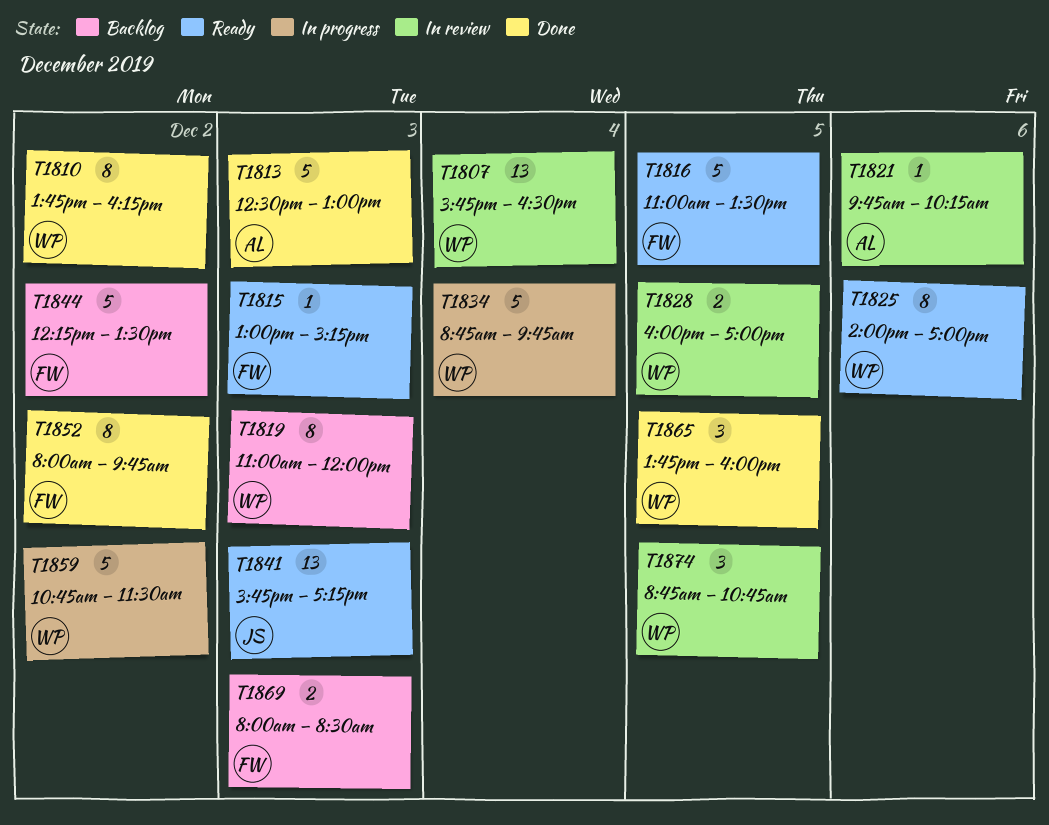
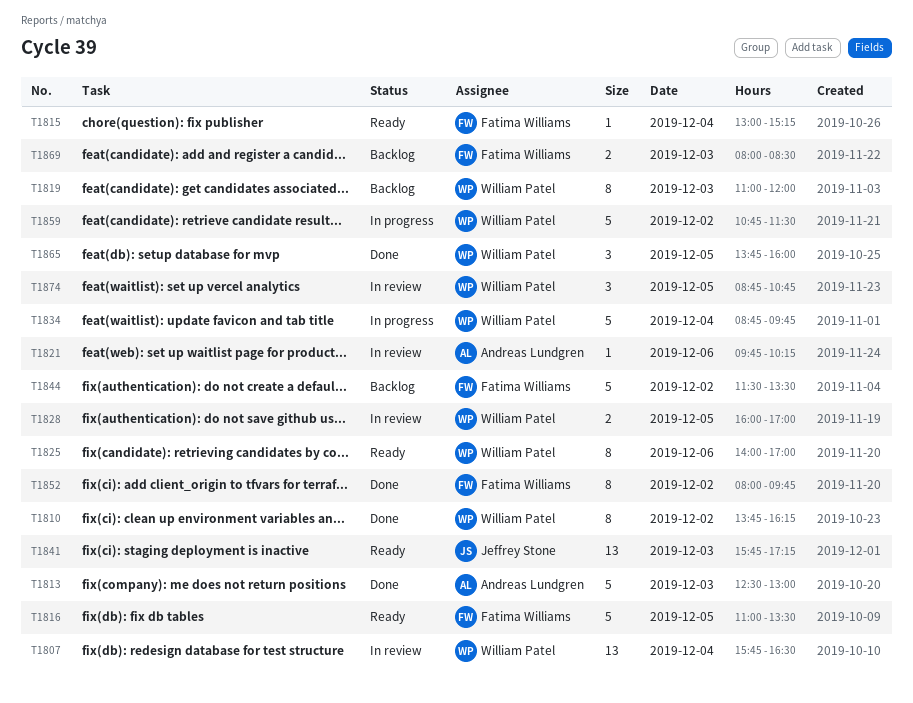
T1815, day: Dec 3 -> Dec 4
T1844, begins: 12:15 -> 11:30

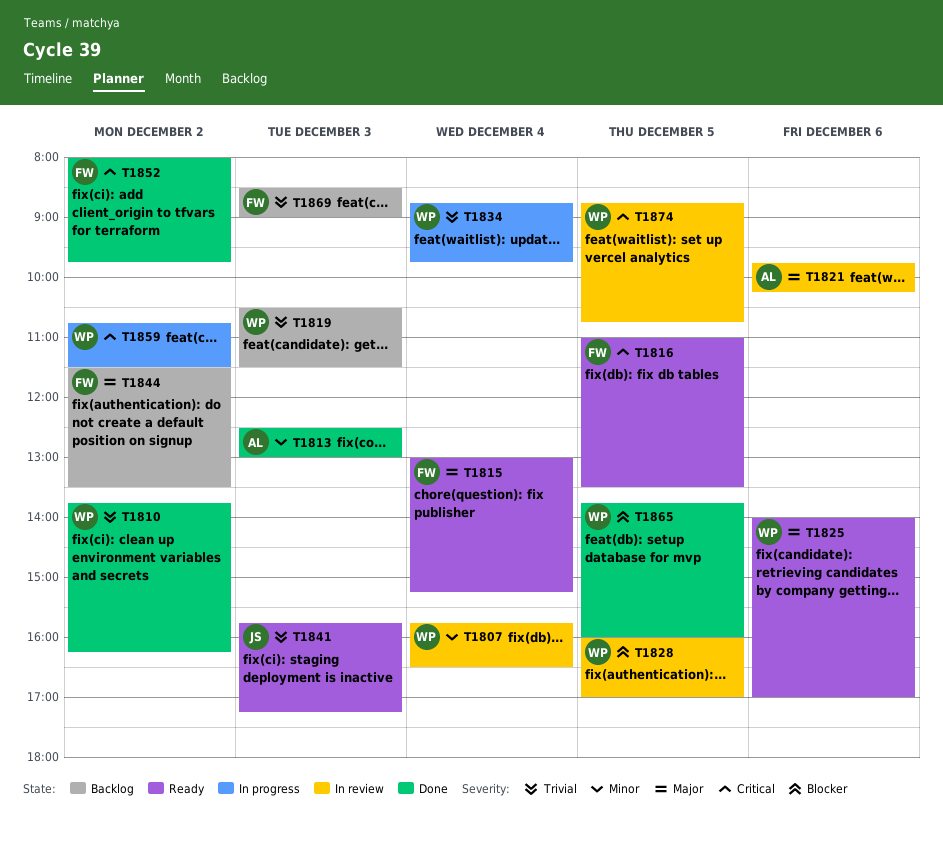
T1819, begins: 11:00 -> 10:30
T1819, ends: 12:00 -> 11:30
T1869, begins: 08:00 -> 08:30
T1869, ends: 08:30 -> 09:00

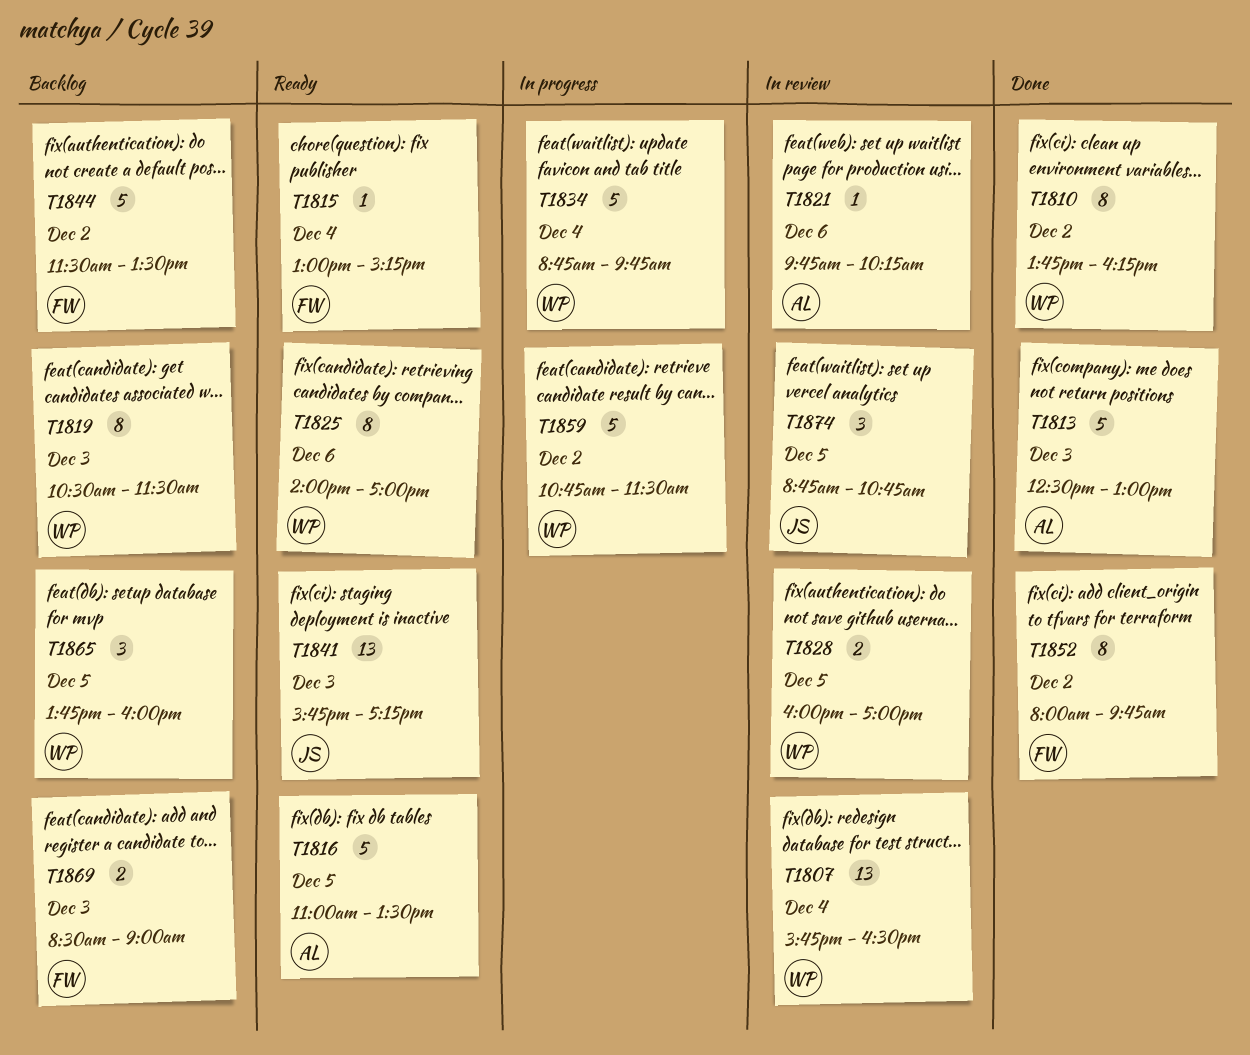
T1816, owner: FW -> AL
T1865, status: Done -> Backlog
T1874, owner: WP -> JS

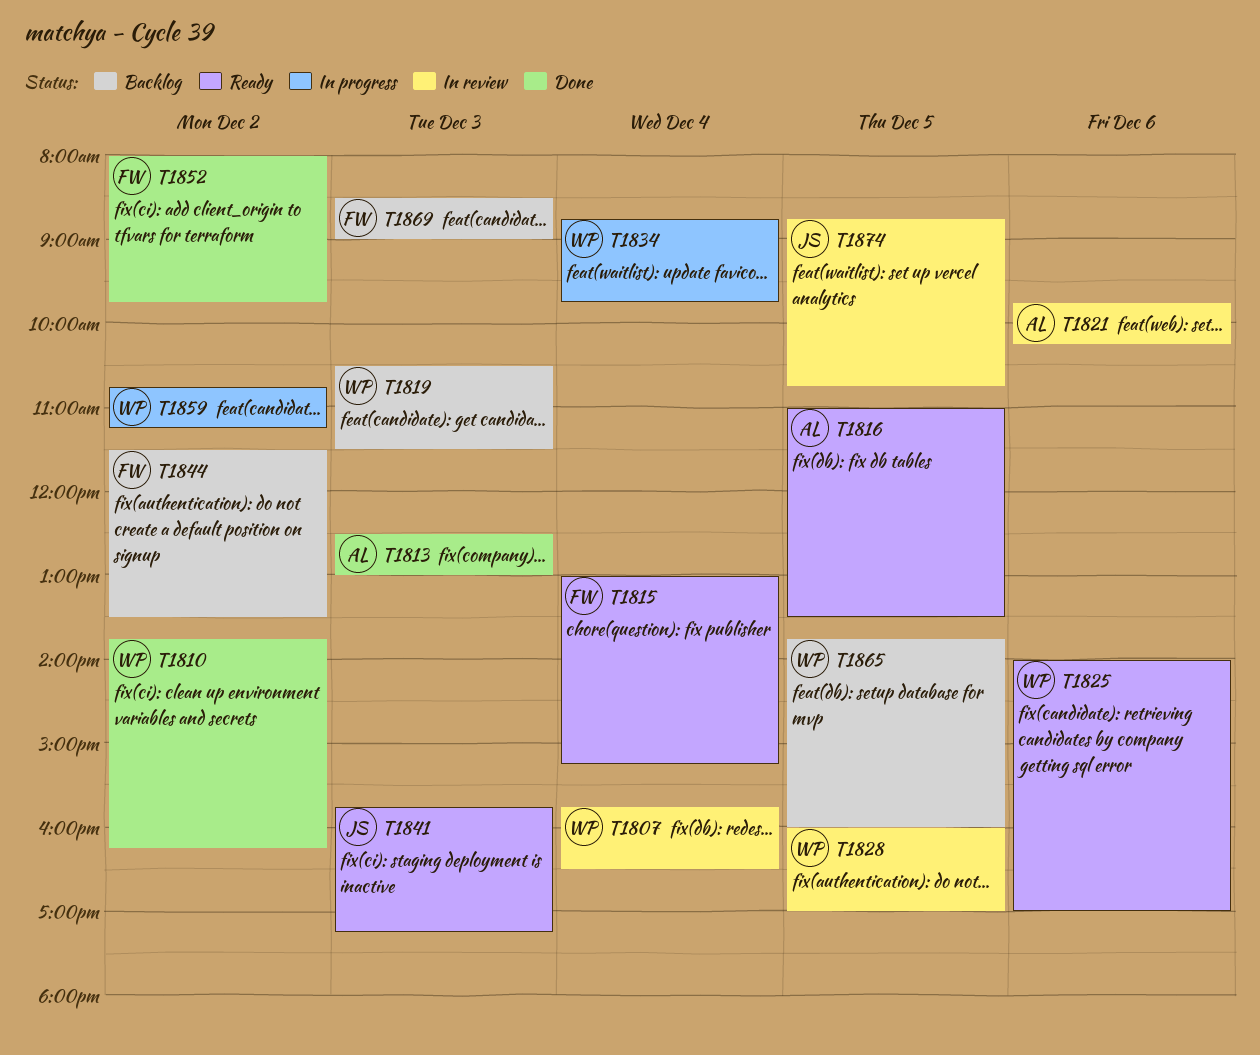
T1859, ends: 11:30 -> 11:15

